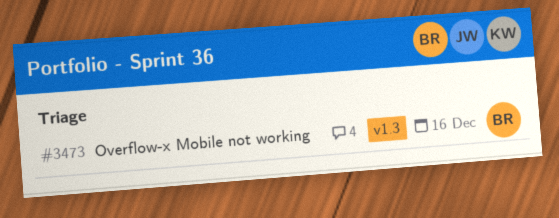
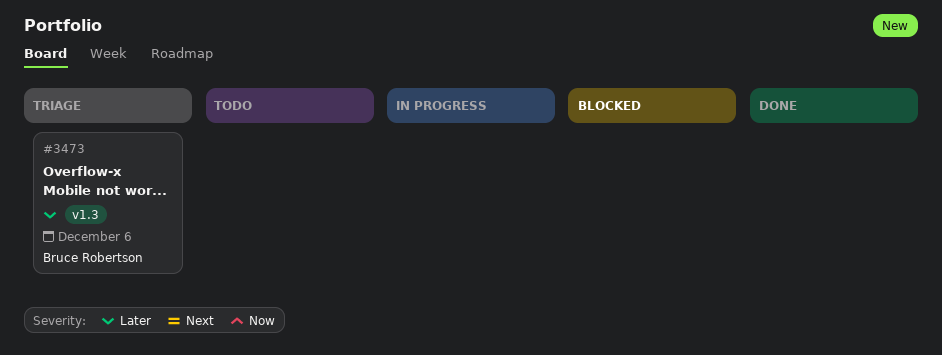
#3473, due: Dec 16 -> Dec 6

